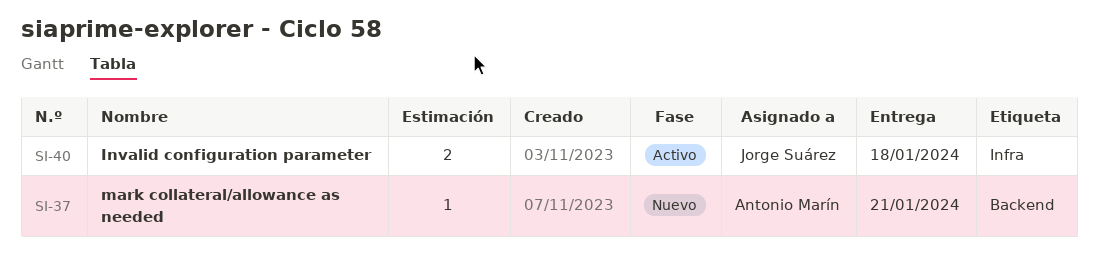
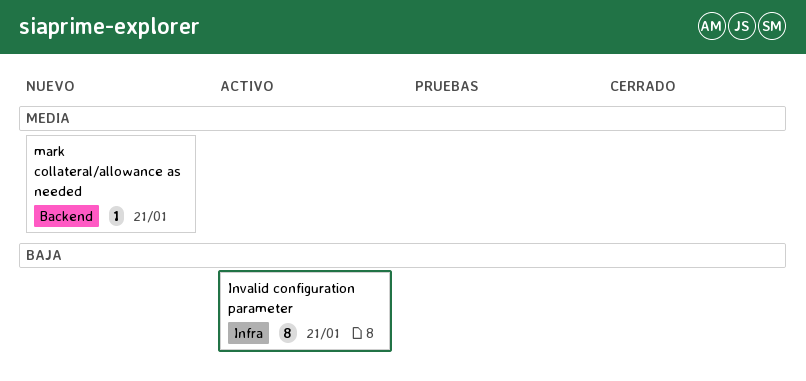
Invalid configuration parameter, estimate: 2 -> 8
Invalid configuration parameter, due: Jan 18 -> Jan 21

